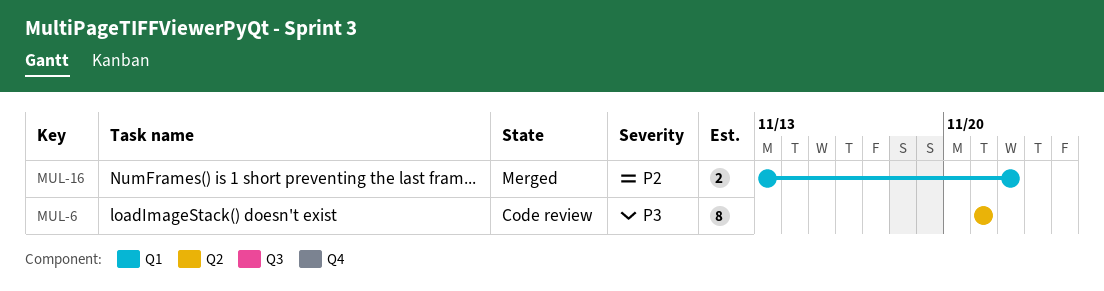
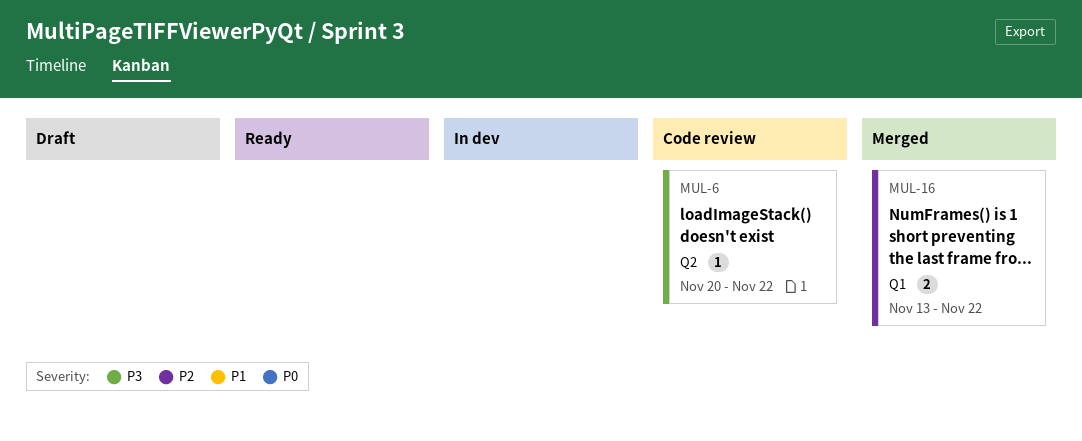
MUL-6, estimate: 8 -> 1
MUL-6, start: Nov 21 -> Nov 20
MUL-6, due: Nov 21 -> Nov 22

